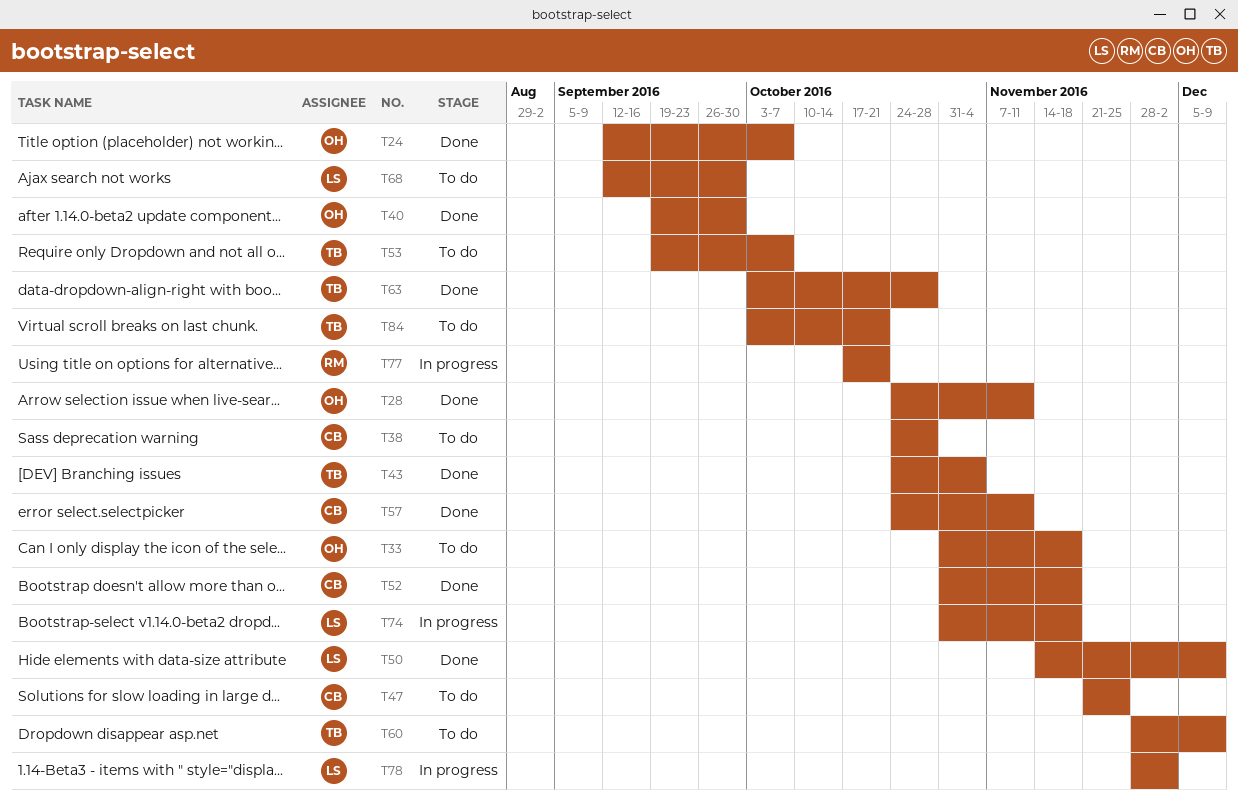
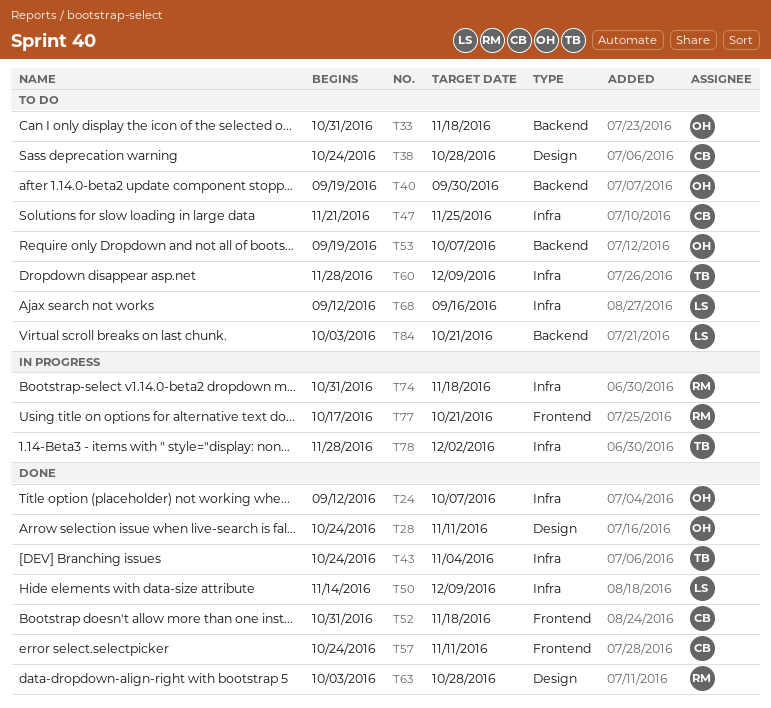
T40, status: Done -> To do
T53, owner: TB -> OH
T63, owner: TB -> RM
T68, due: Sep 30 -> Sep 16
T74, owner: LS -> RM
T78, owner: LS -> TB
T84, owner: TB -> LS

